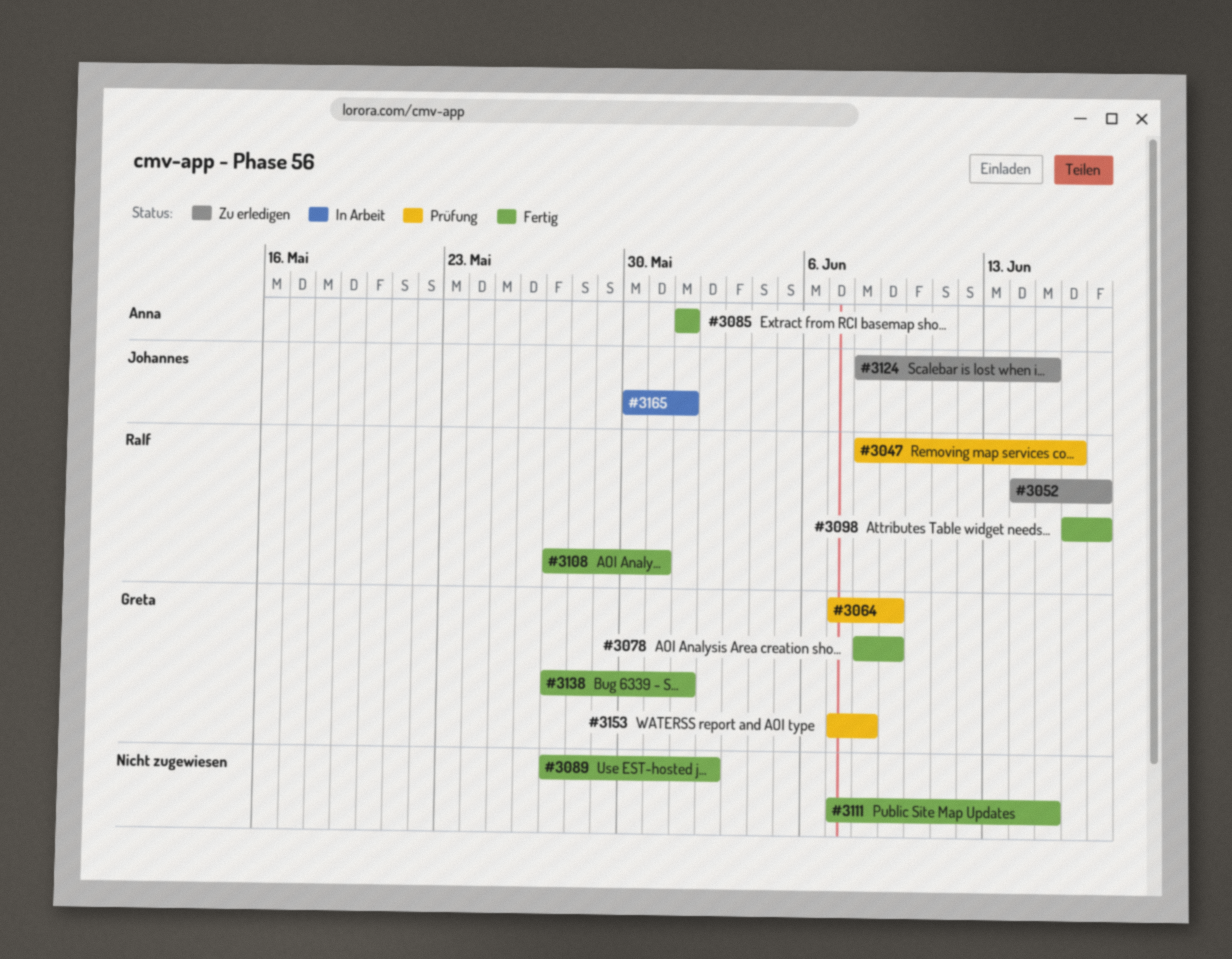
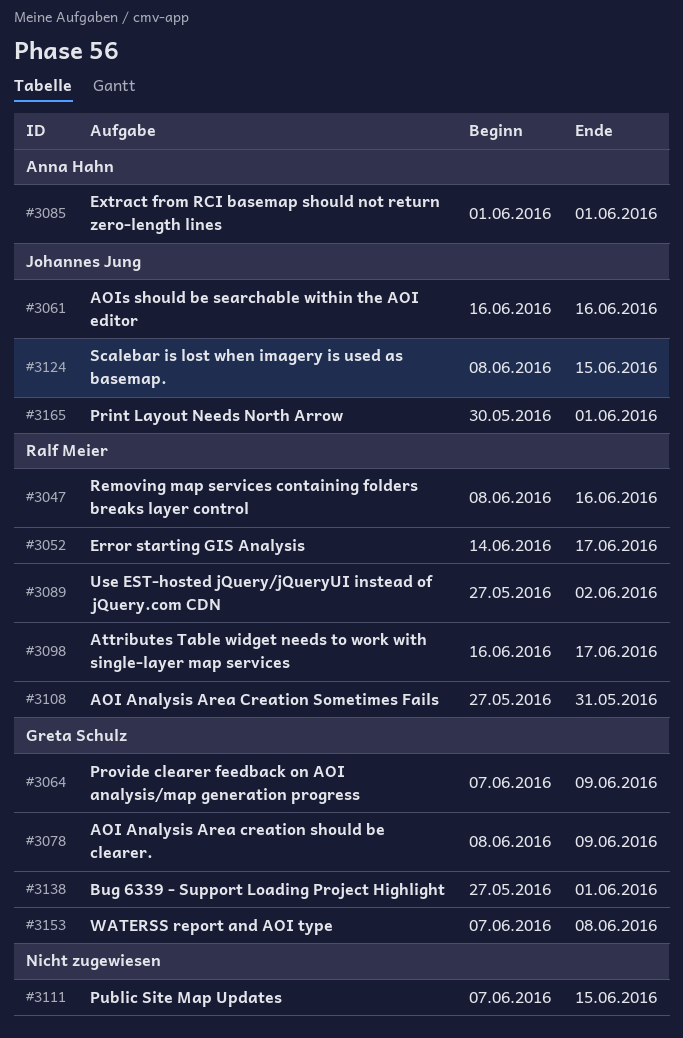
#3061: none -> present
#3089, owner: none -> Ralf Meier

